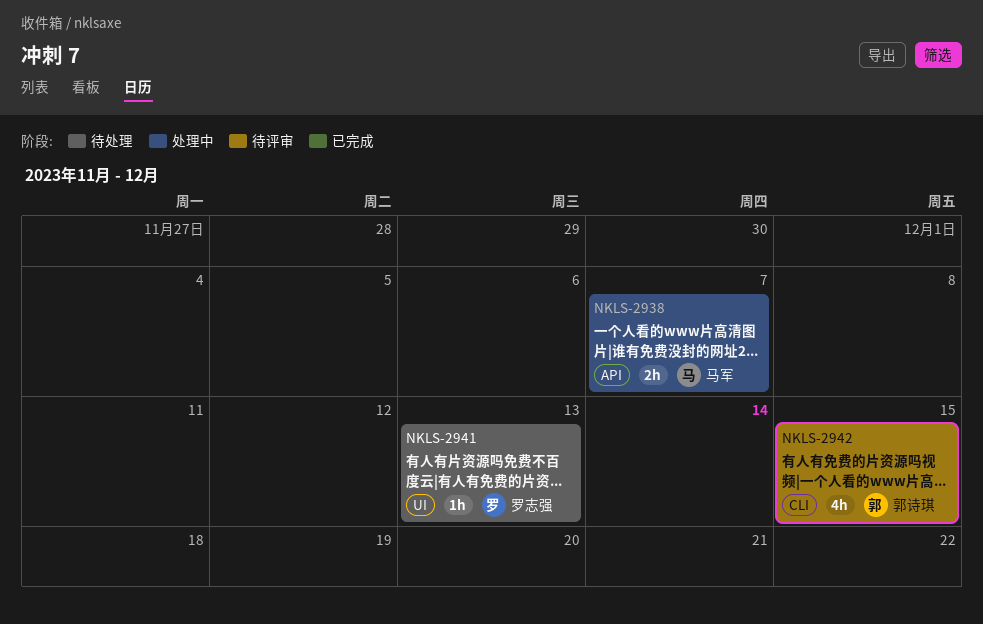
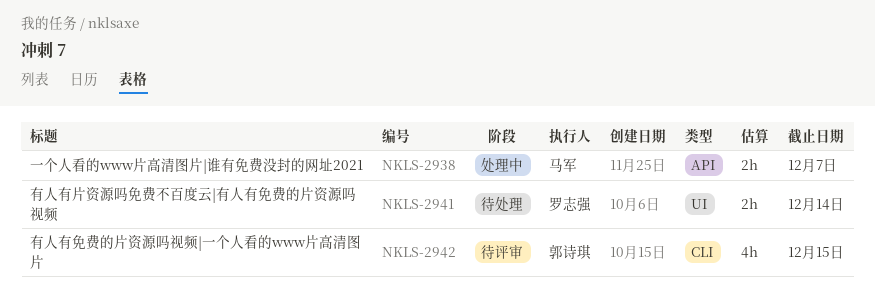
NKLS-2941, estimate: 1h -> 2h
NKLS-2941, due: Dec 13 -> Dec 14

